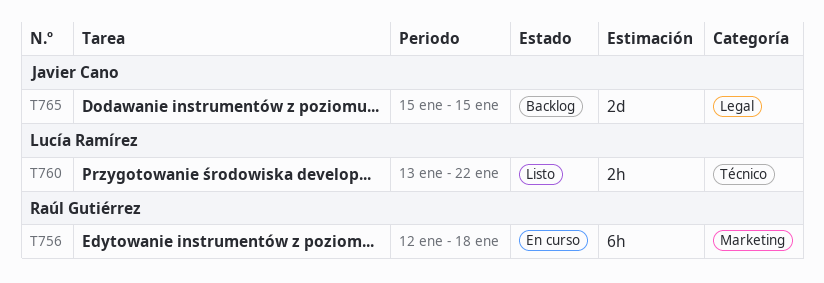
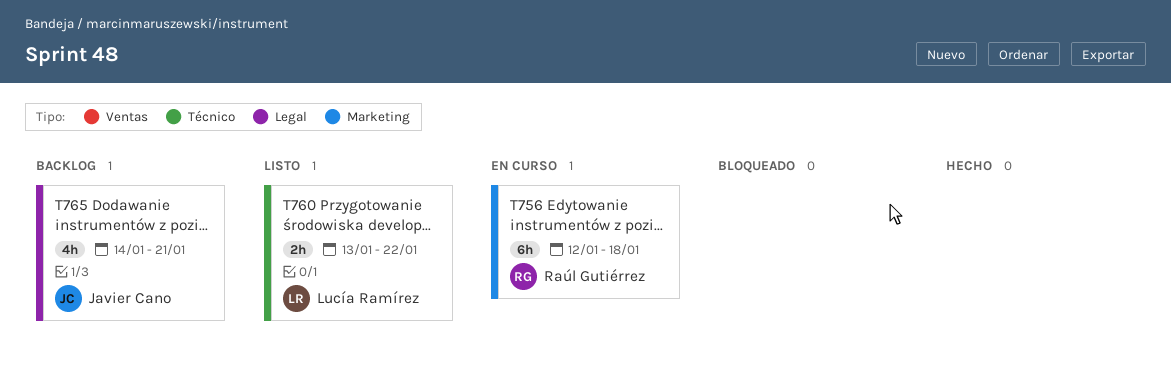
T765, estimate: 2d -> 4h
T765, start: Jan 15 -> Jan 14
T765, due: Jan 15 -> Jan 21

